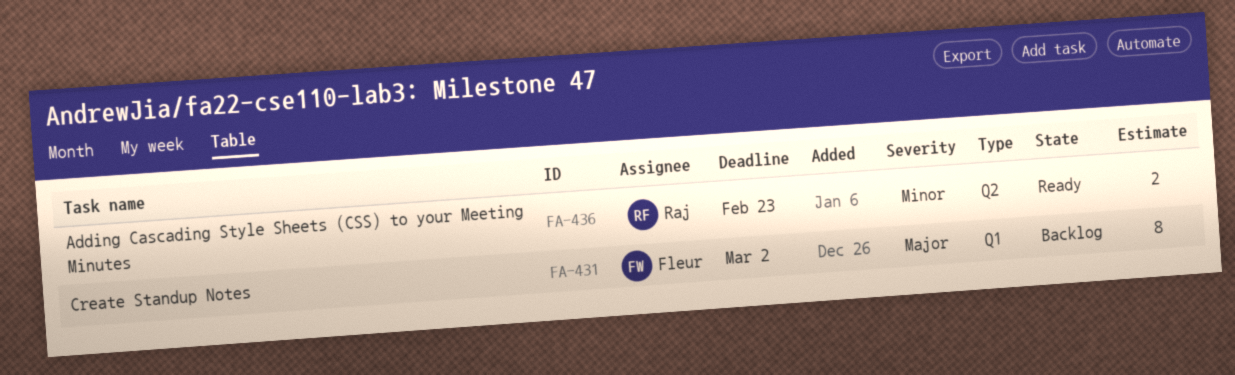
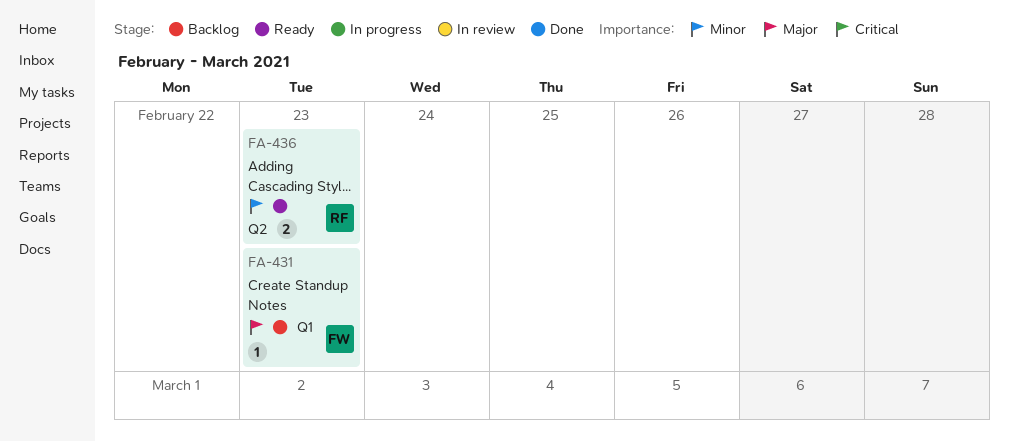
FA-431, estimate: 8 -> 1
FA-431, due: Mar 2 -> Feb 23

